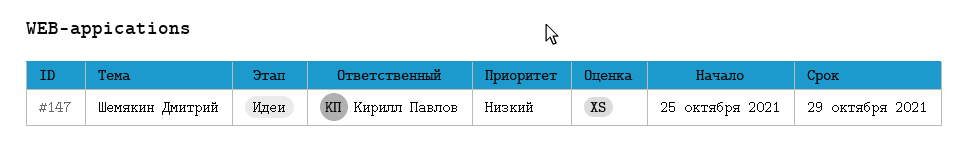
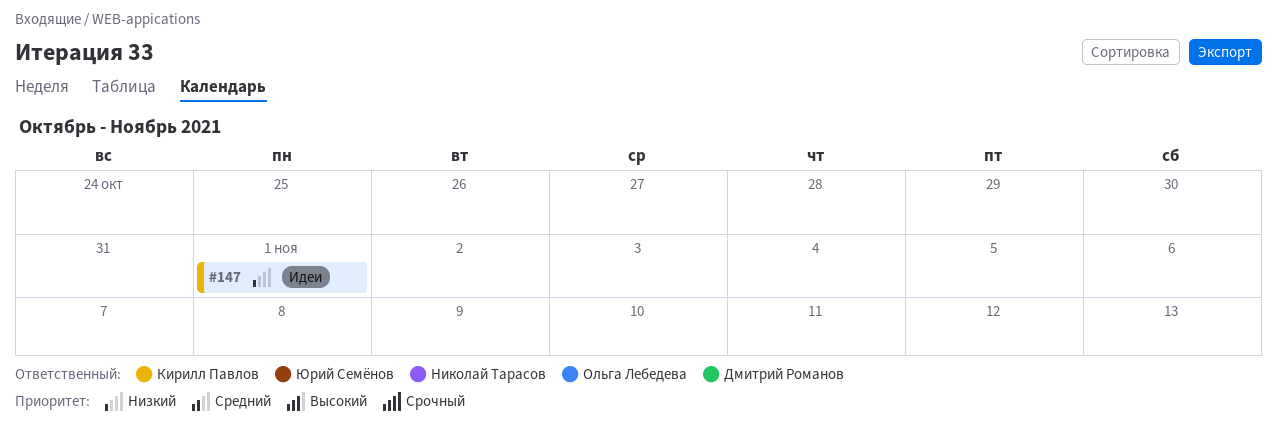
#147, due: Oct 29 -> Nov 1

